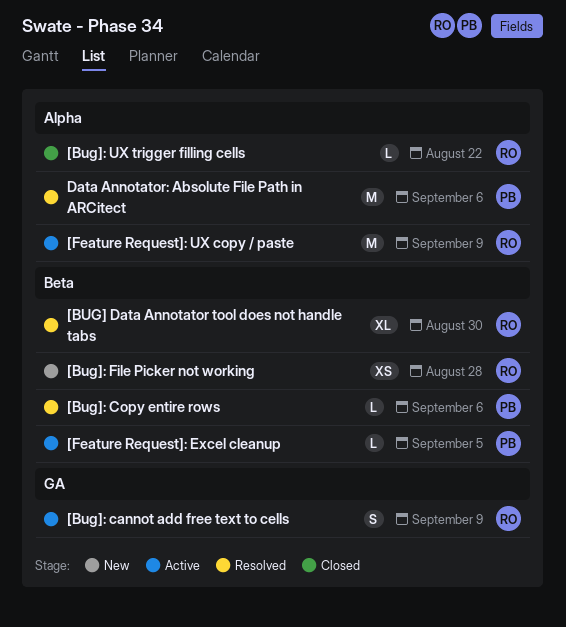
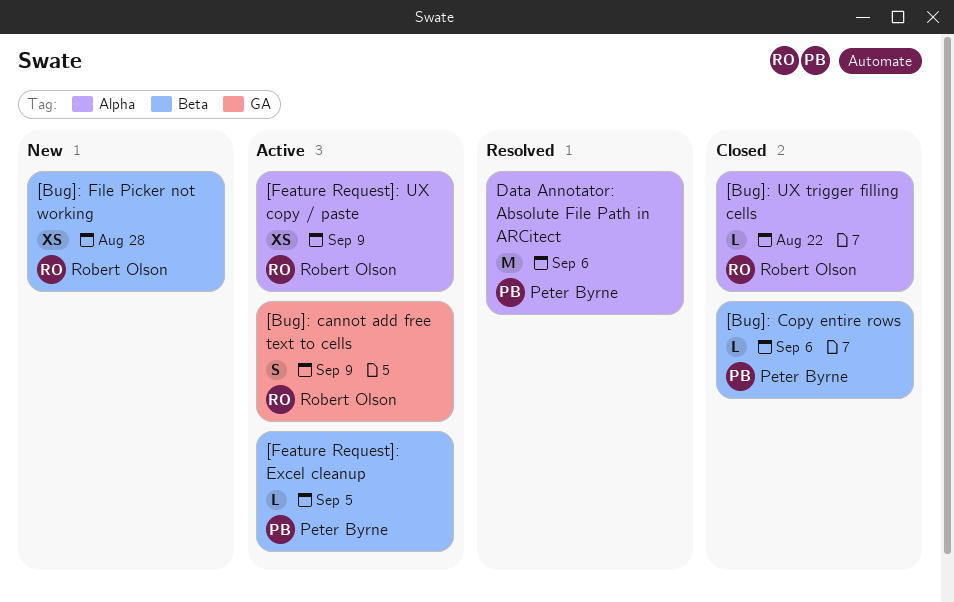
[BUG] Data Annotator tool does not handle tabs: present -> none
[Bug]: Copy entire rows, status: Resolved -> Closed
[Feature Request]: UX copy / paste, estimate: M -> XS

